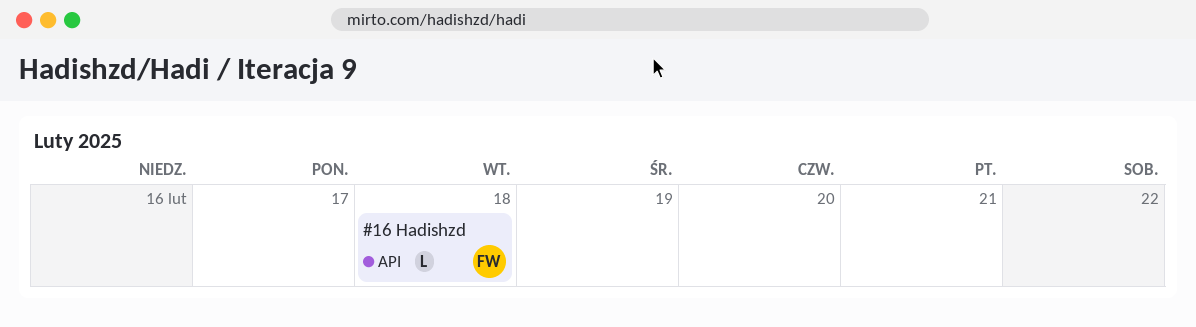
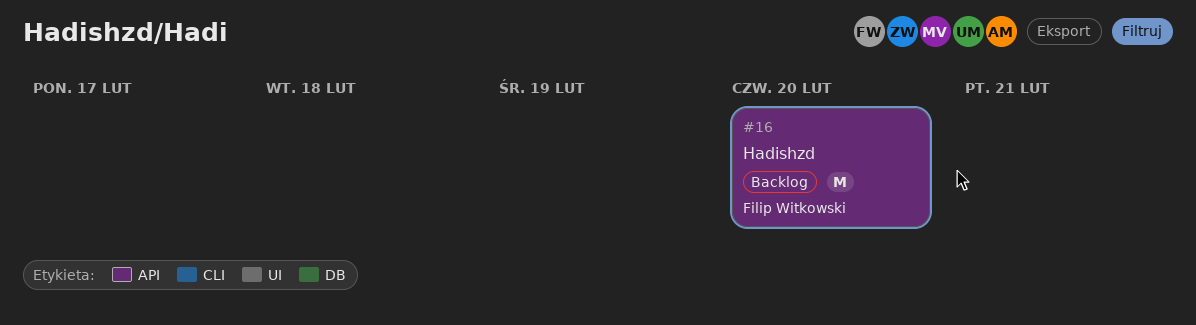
#16, estimate: L -> M
#16, due: Feb 18 -> Feb 20

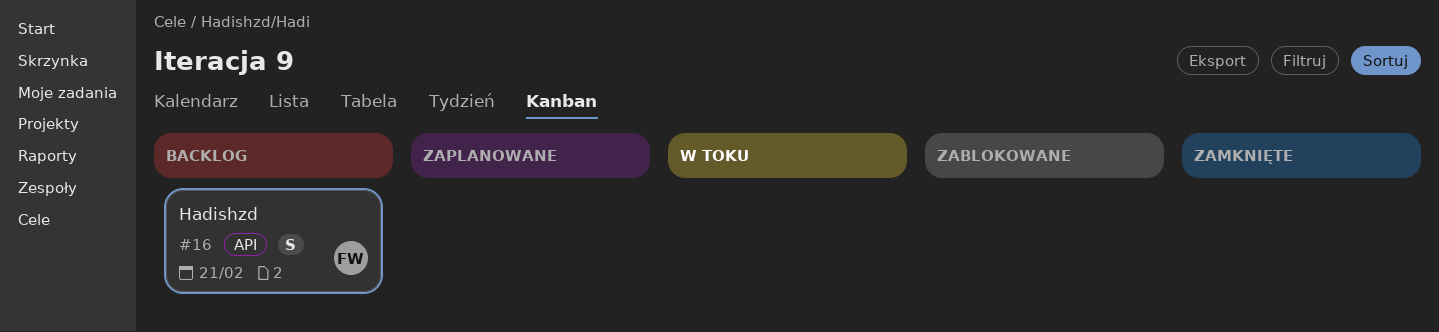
#16, estimate: M -> S
#16, due: Feb 20 -> Feb 21

